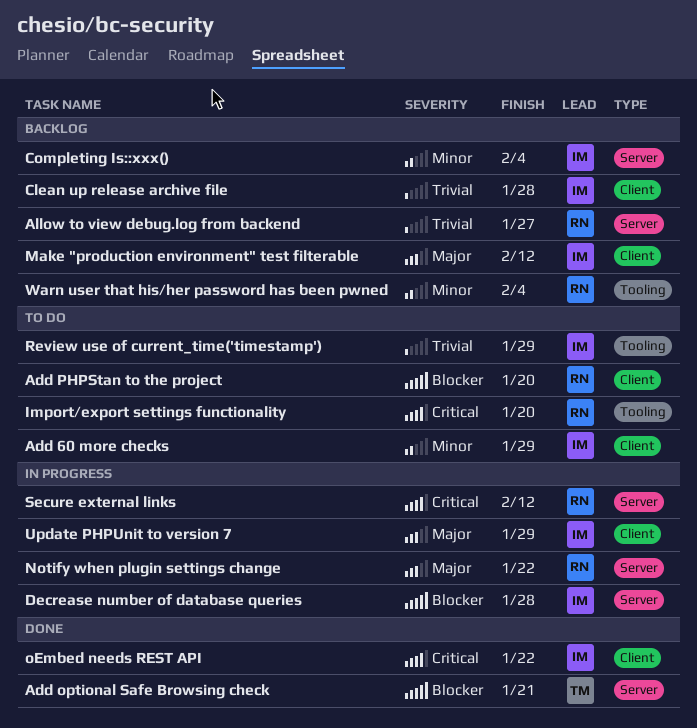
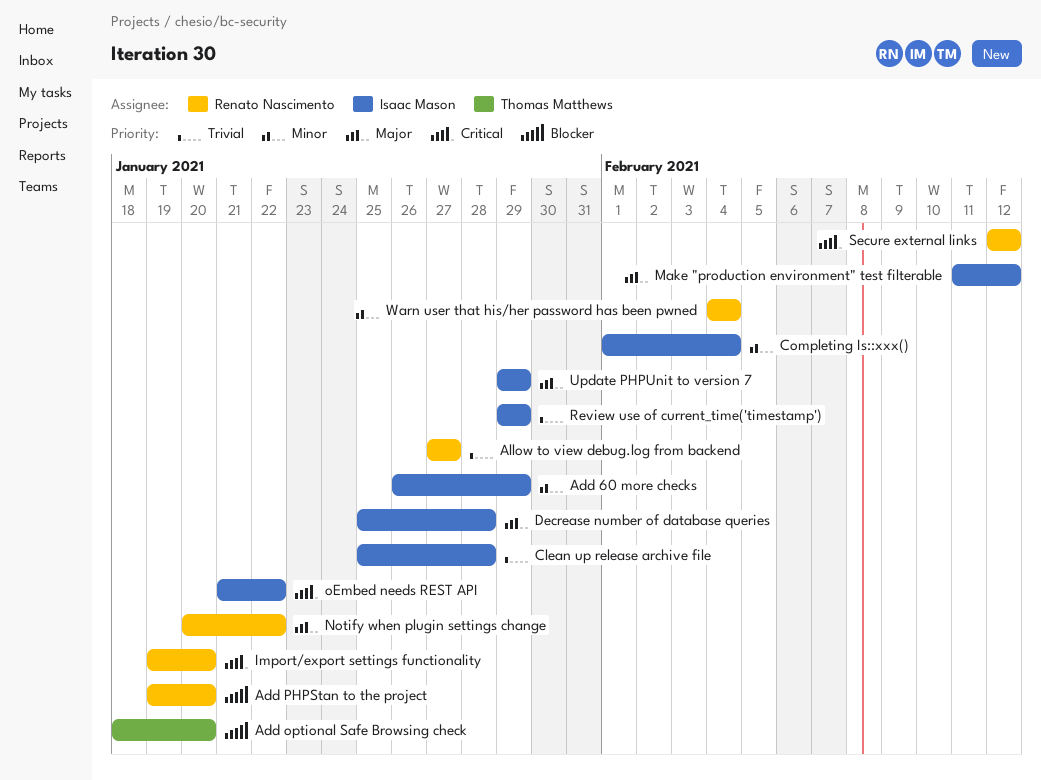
Add optional Safe Browsing check, due: Jan 21 -> Jan 20
Decrease number of database queries, priority: Blocker -> Major

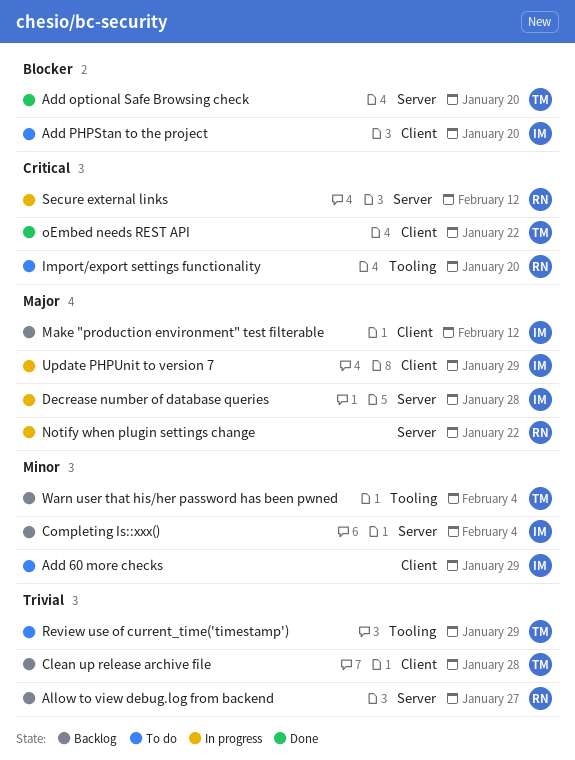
Add PHPStan to the project, owner: Renato Nascimento -> Isaac Mason
Clean up release archive file, owner: Isaac Mason -> Thomas Matthews
oEmbed needs REST API, owner: Isaac Mason -> Thomas Matthews
Review use of current_time('timestamp'), owner: Isaac Mason -> Thomas Matthews
Warn user that his/her password has been pwned, owner: Renato Nascimento -> Thomas Matthews

